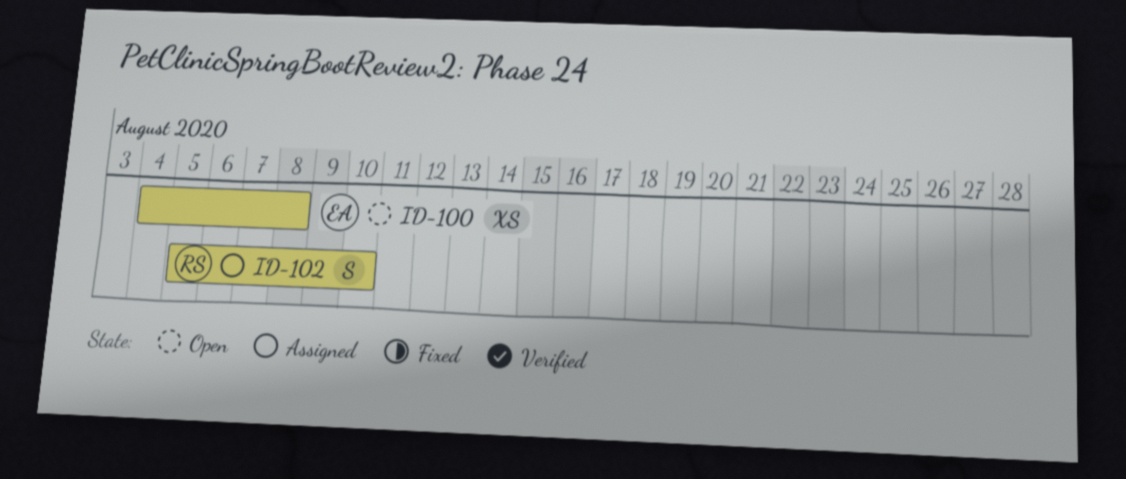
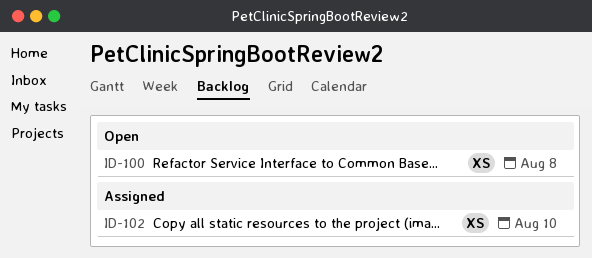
ID-102, estimate: S -> XS

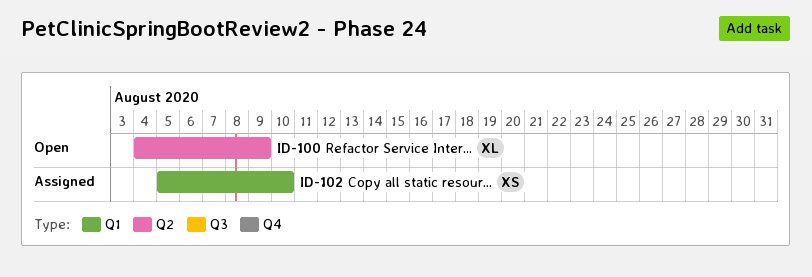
ID-100, estimate: XS -> XL
ID-100, due: Aug 8 -> Aug 9

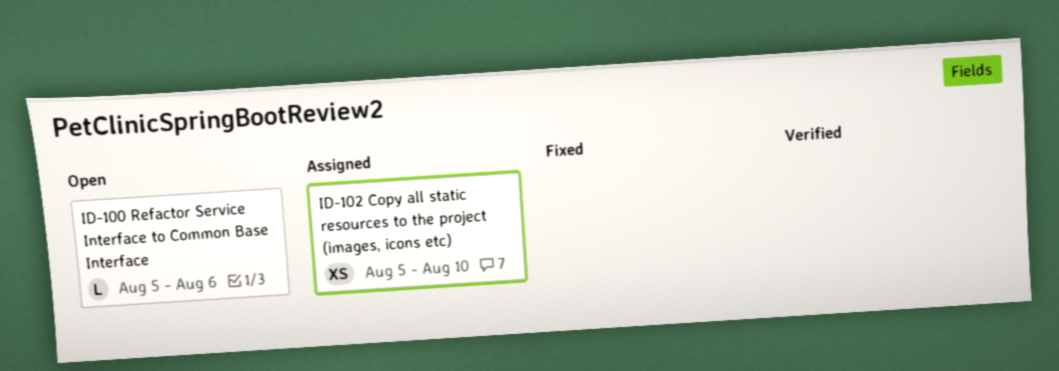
ID-100, estimate: XL -> L
ID-100, start: Aug 4 -> Aug 5
ID-100, due: Aug 9 -> Aug 6

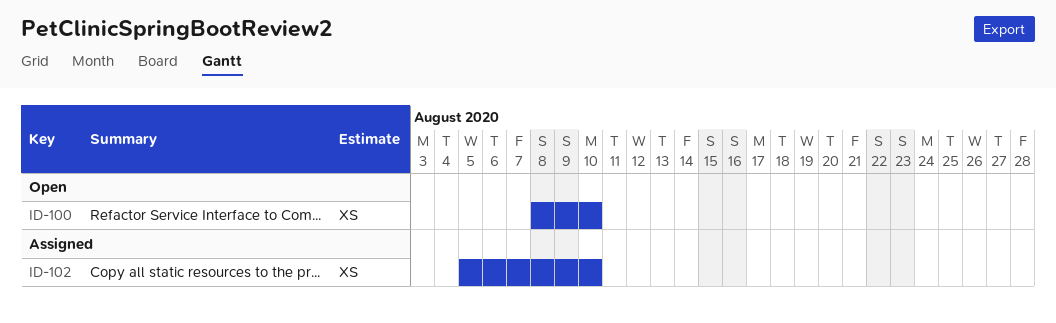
ID-100, estimate: L -> XS
ID-100, start: Aug 5 -> Aug 8
ID-100, due: Aug 6 -> Aug 10

